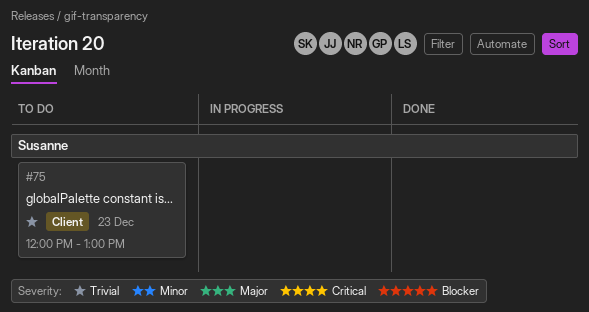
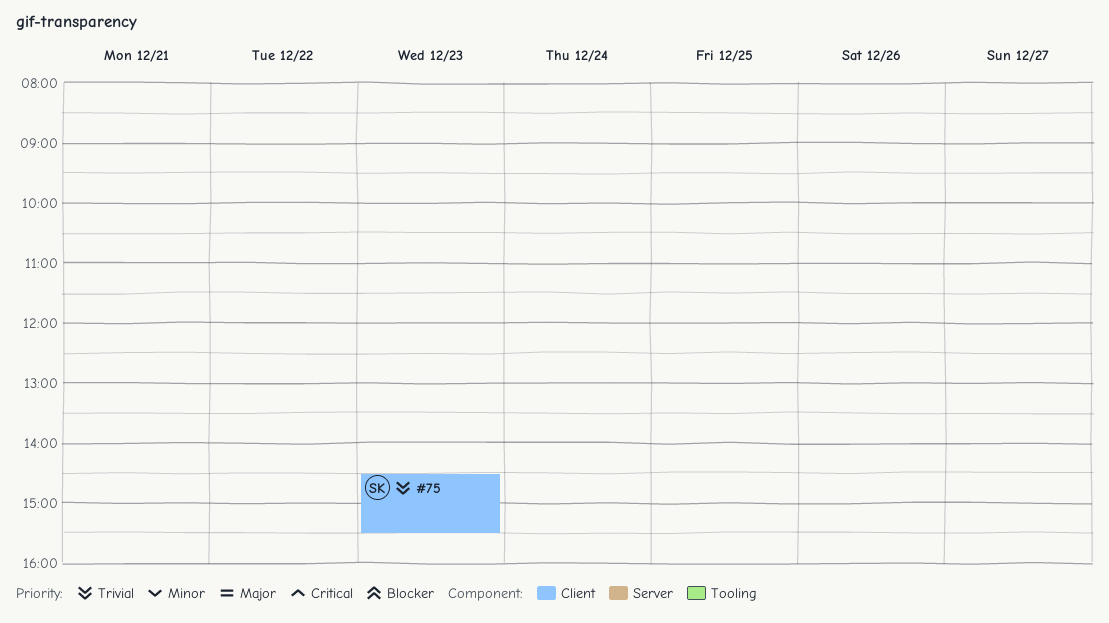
#75, begins: 12:00 -> 14:30
#75, ends: 13:00 -> 15:30

